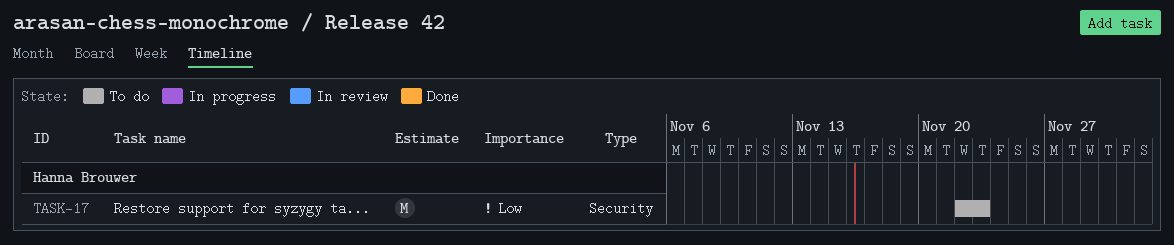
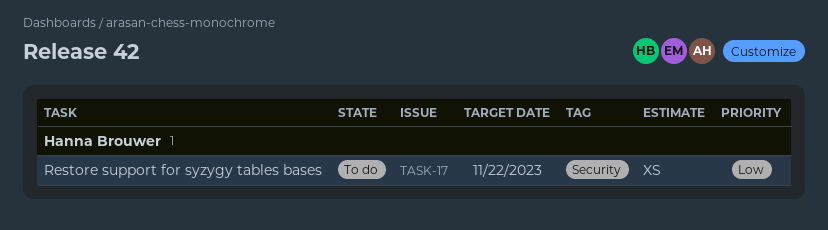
TASK-17, estimate: M -> XS
TASK-17, due: Nov 23 -> Nov 22

